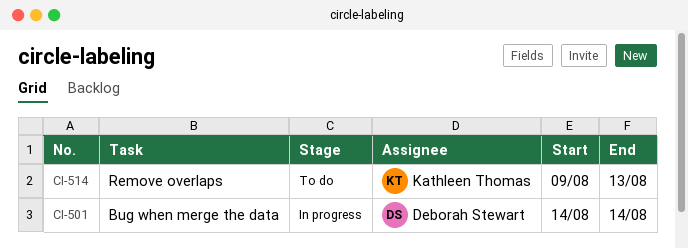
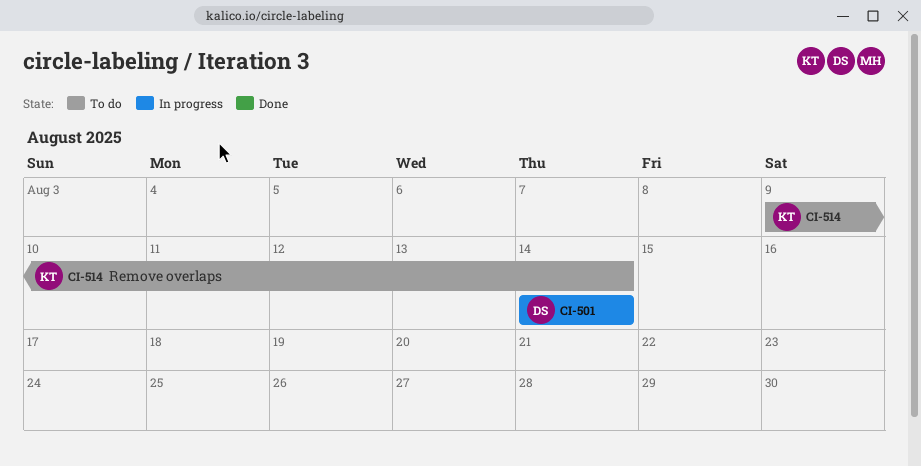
CI-514, due: Aug 13 -> Aug 14

